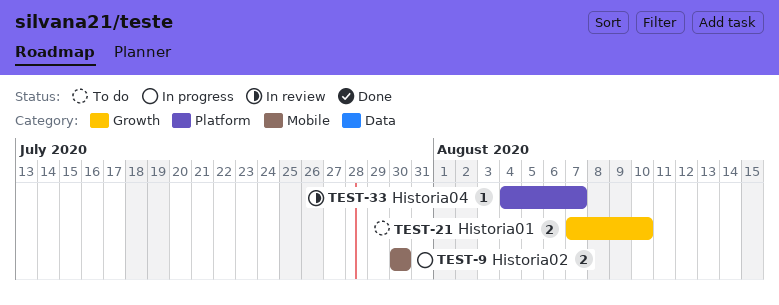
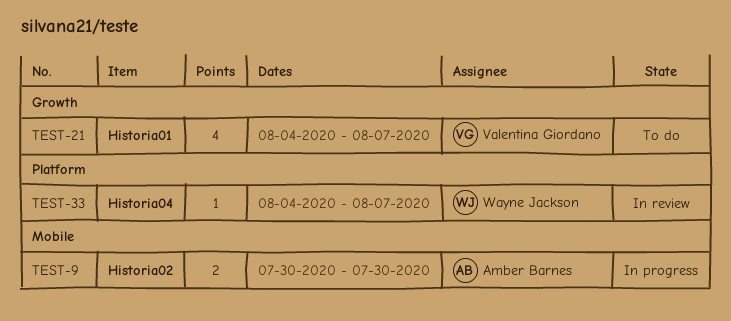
TEST-21, estimate: 2 -> 4
TEST-21, start: Aug 7 -> Aug 4
TEST-21, due: Aug 10 -> Aug 7

